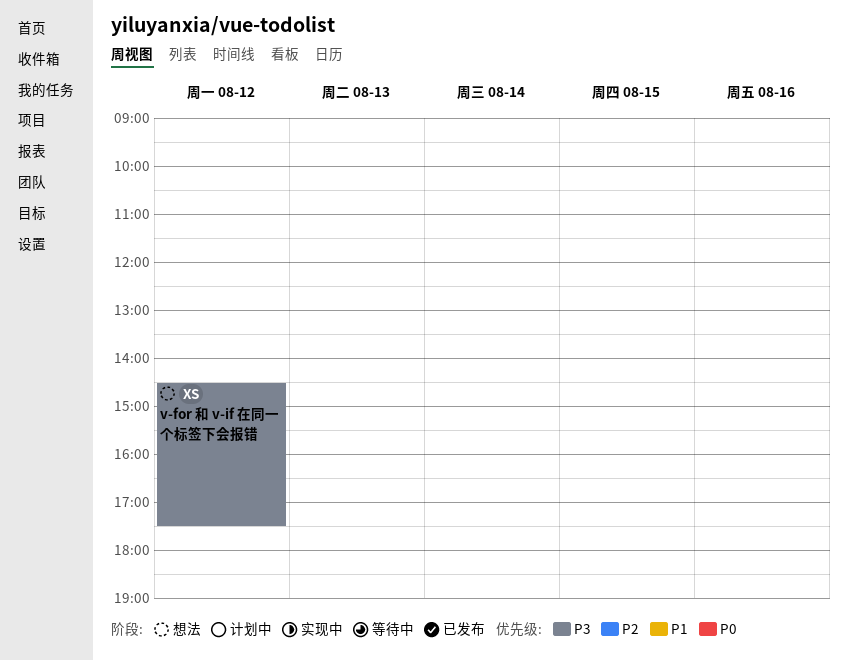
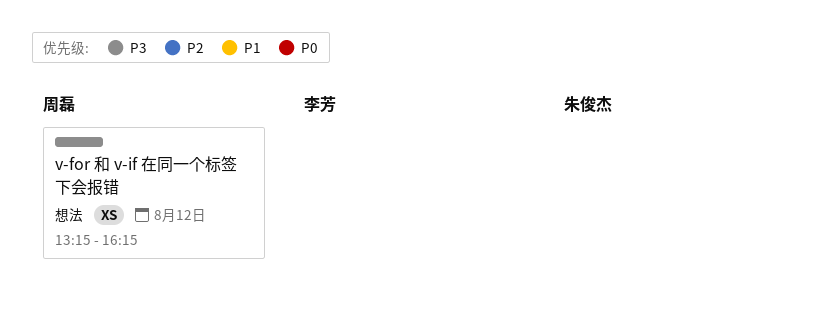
v-for 和 v-if 在同一个标签下会报错, begins: 14:30 -> 13:15
v-for 和 v-if 在同一个标签下会报错, ends: 17:30 -> 16:15

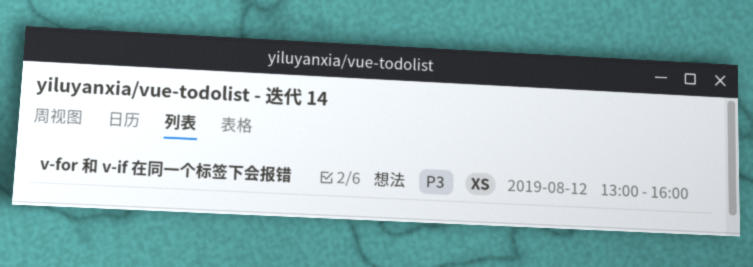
v-for 和 v-if 在同一个标签下会报错, begins: 13:15 -> 13:00
v-for 和 v-if 在同一个标签下会报错, ends: 16:15 -> 16:00

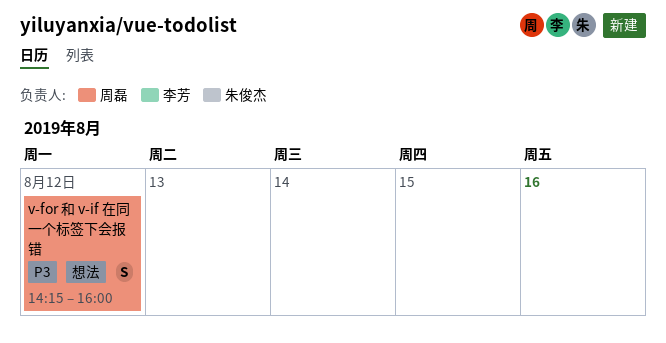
v-for 和 v-if 在同一个标签下会报错, estimate: XS -> S
v-for 和 v-if 在同一个标签下会报错, begins: 13:00 -> 14:15

